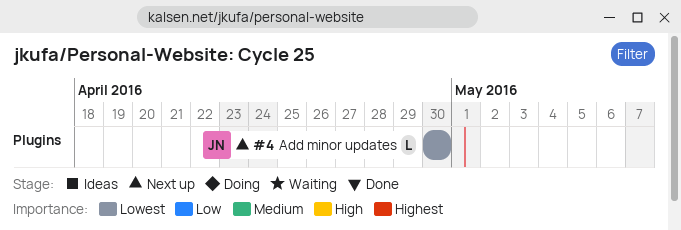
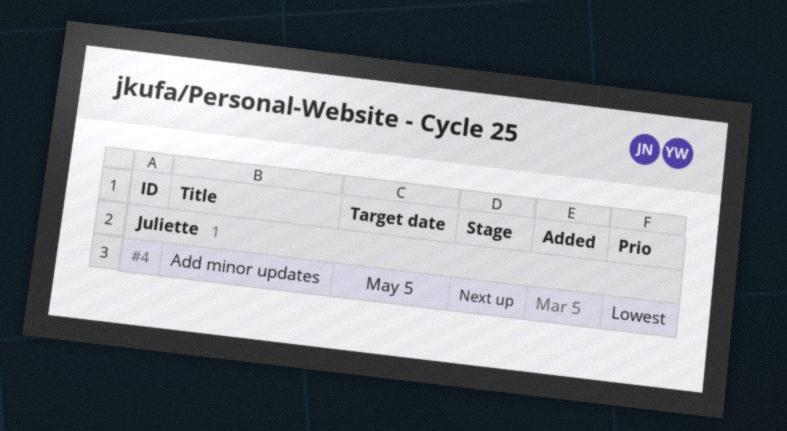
#4, due: Apr 30 -> May 5

